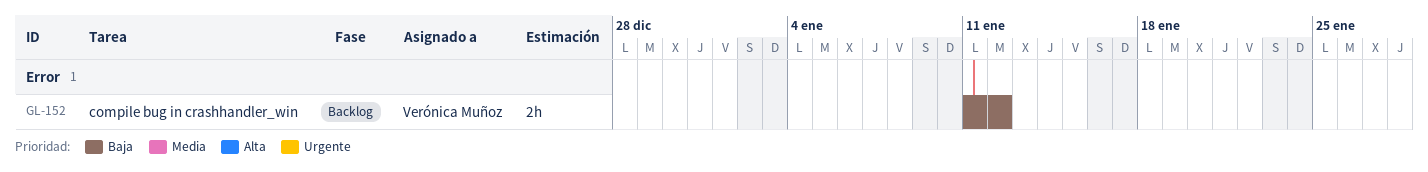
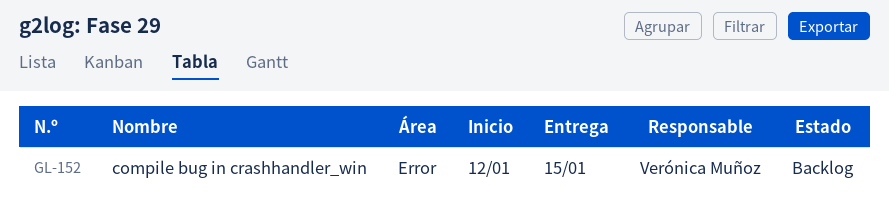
GL-152, start: Jan 11 -> Jan 12
GL-152, due: Jan 12 -> Jan 15

